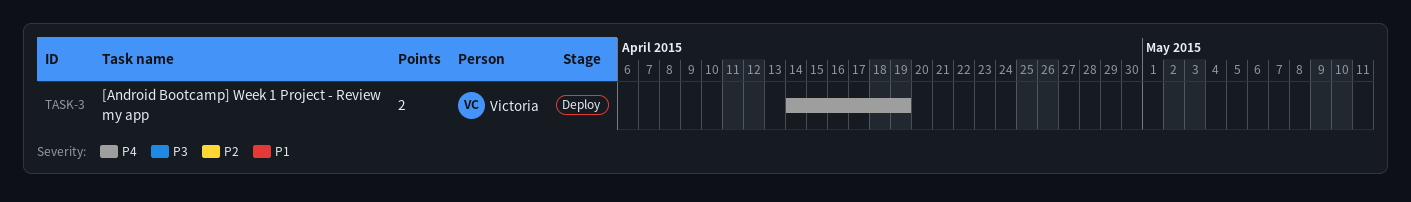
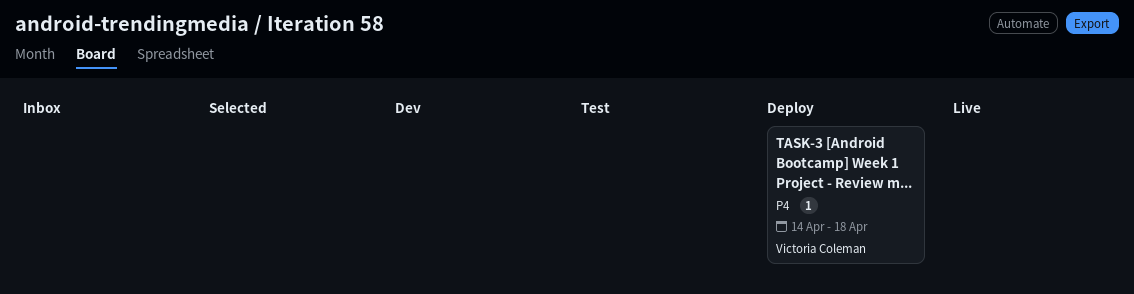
TASK-3, estimate: 2 -> 1
TASK-3, due: Apr 19 -> Apr 18

